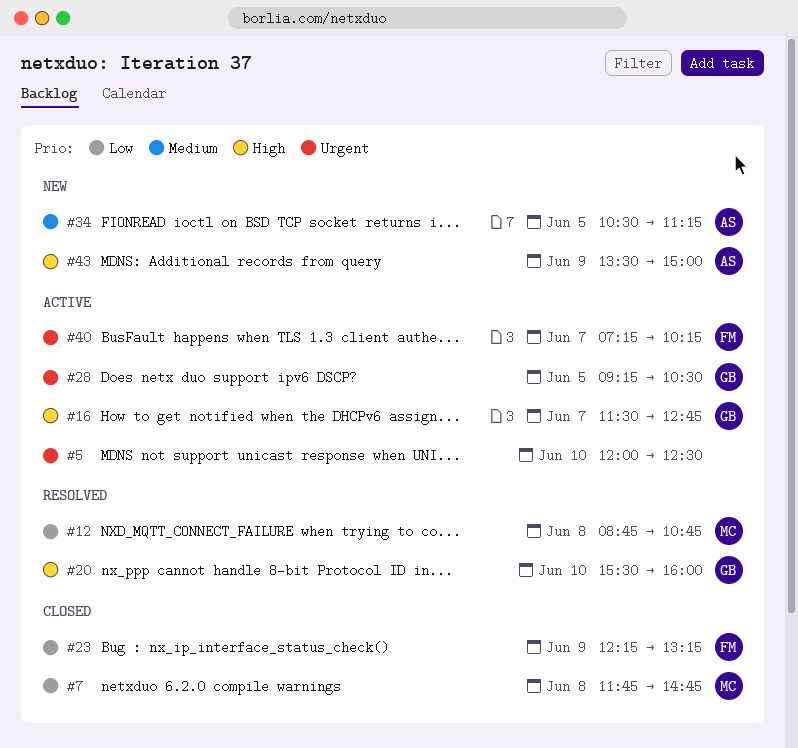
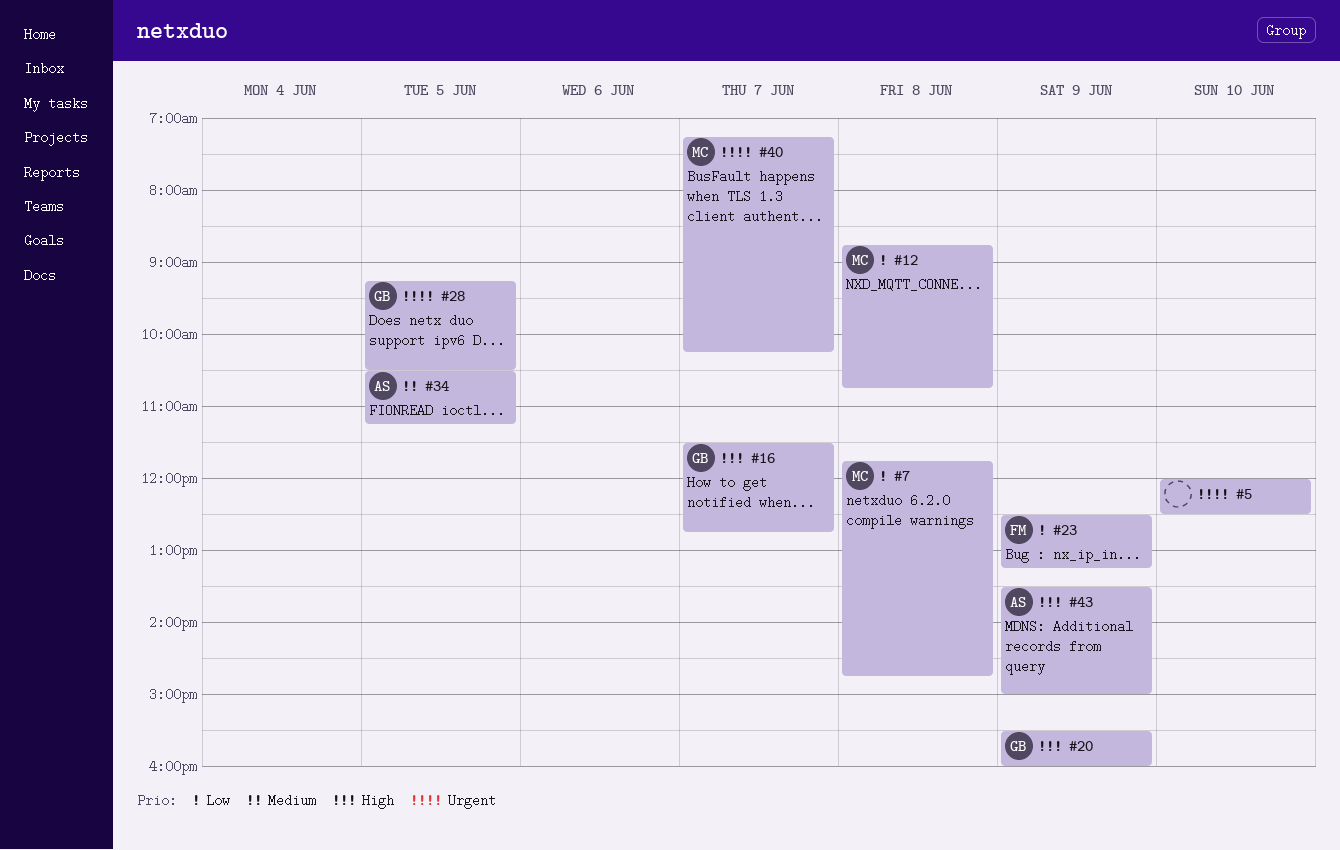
#20, day: Jun 10 -> Jun 9
#23, begins: 12:15 -> 12:30
#40, owner: FM -> MC

